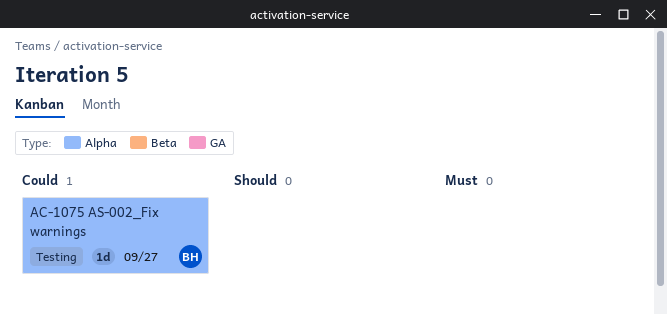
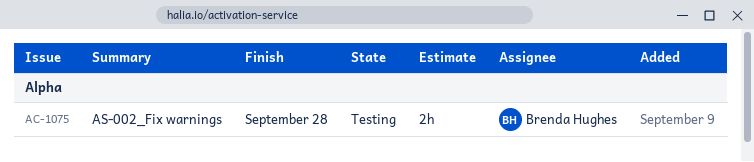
AC-1075, estimate: 1d -> 2h
AC-1075, due: Sep 27 -> Sep 28

